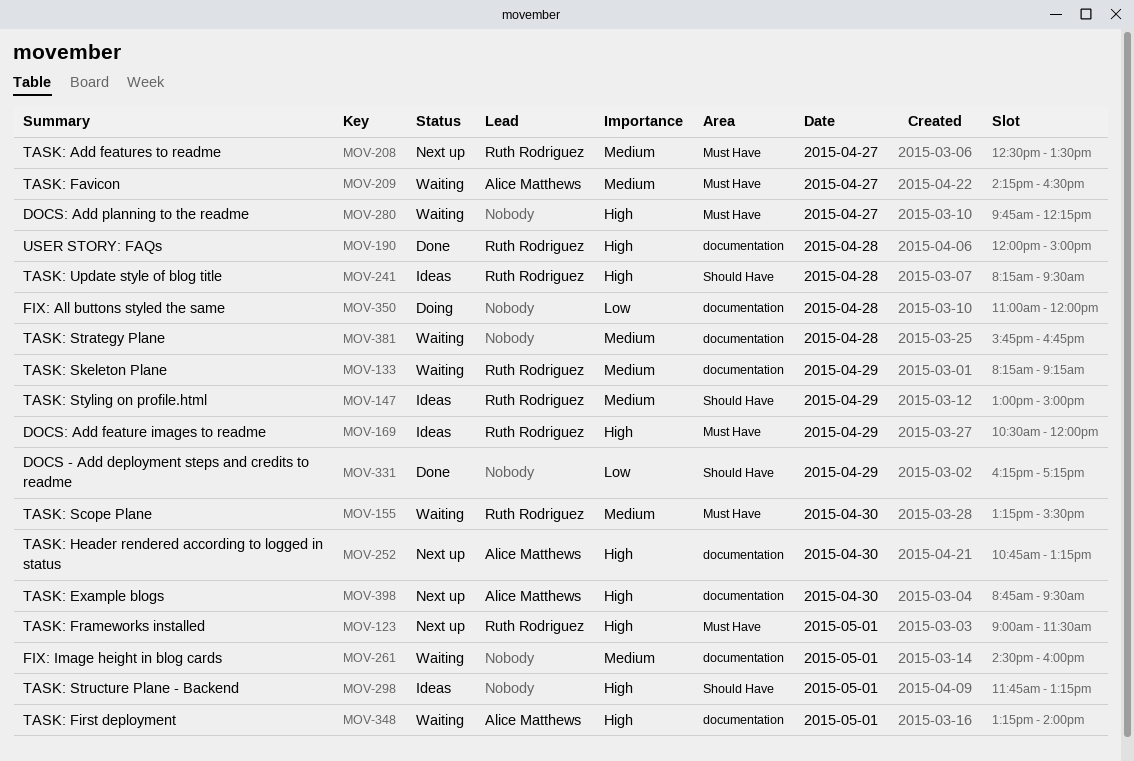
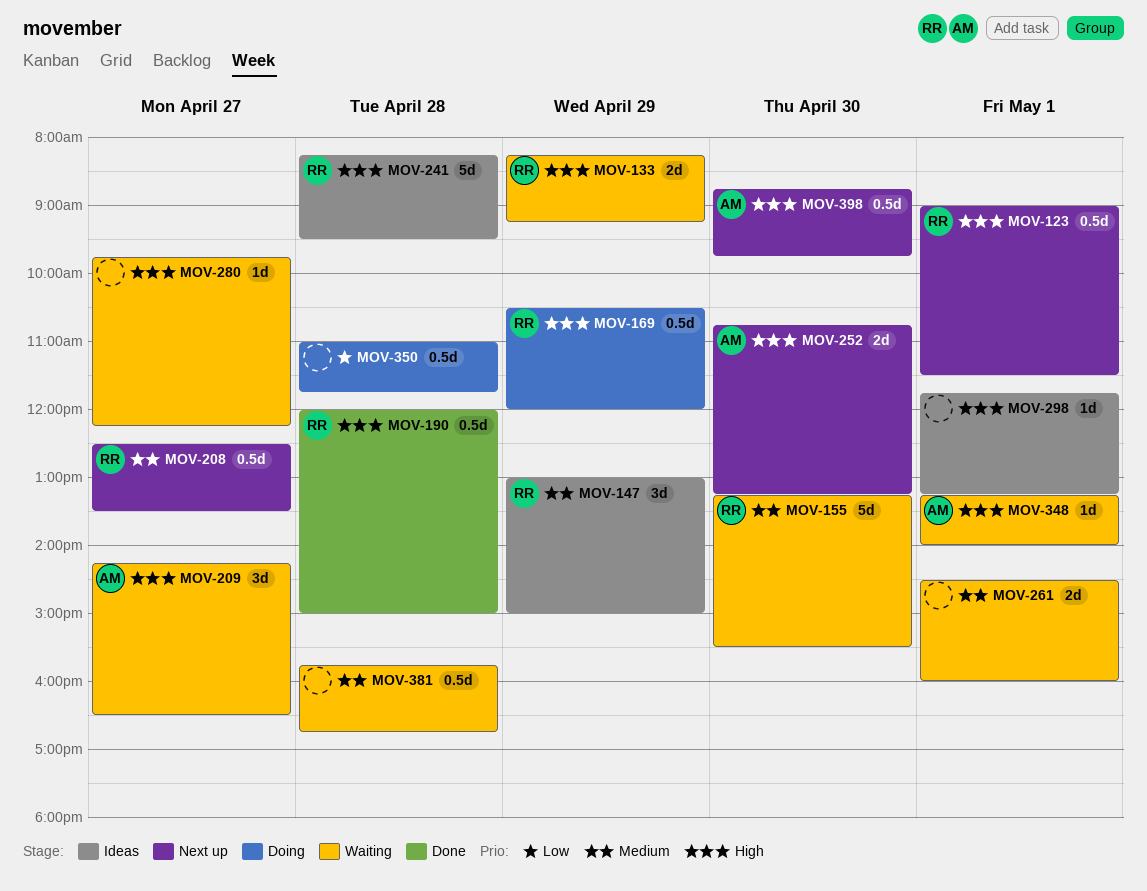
MOV-133, priority: Medium -> High
MOV-169, status: Ideas -> Doing
MOV-209, priority: Medium -> High
MOV-331: present -> none
MOV-350, ends: 12:00 -> 11:45
MOV-398, ends: 09:30 -> 09:45

